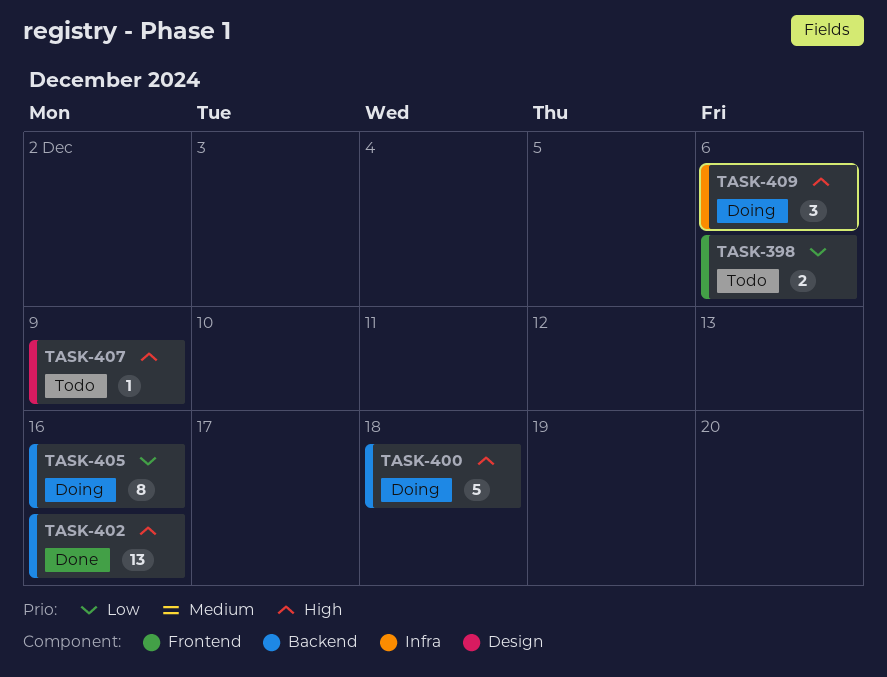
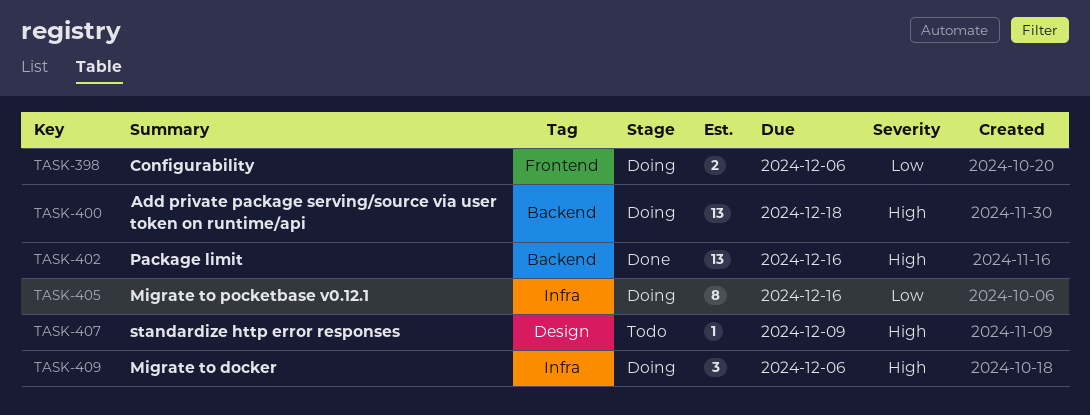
TASK-398, status: Todo -> Doing
TASK-400, estimate: 5 -> 13
TASK-405, label: Backend -> Infra

